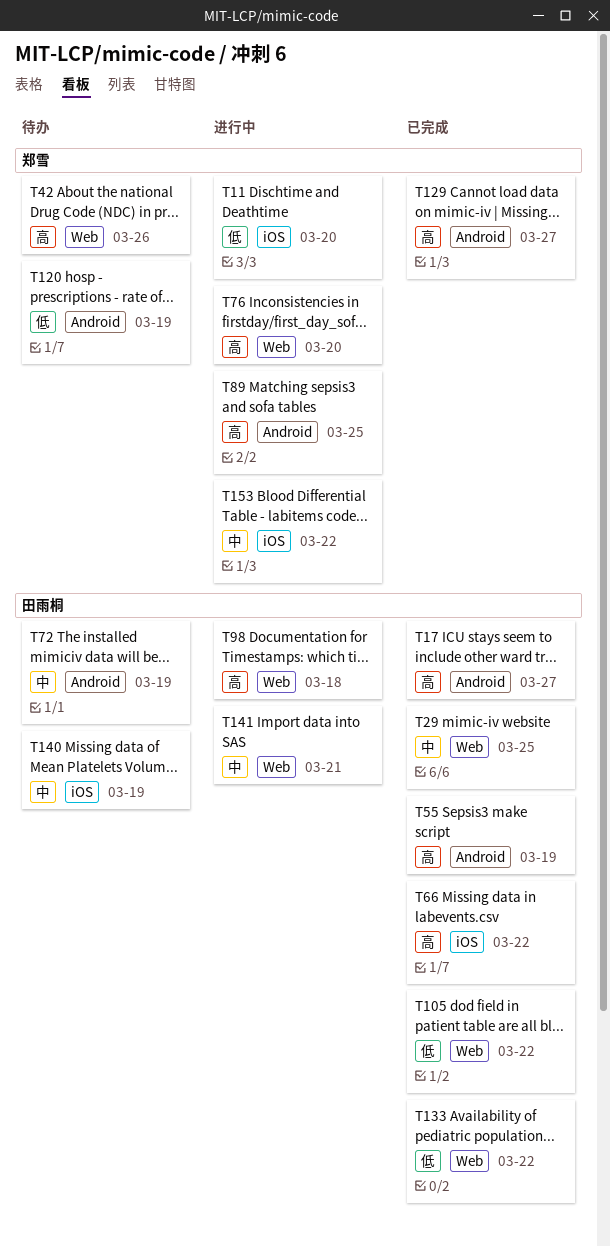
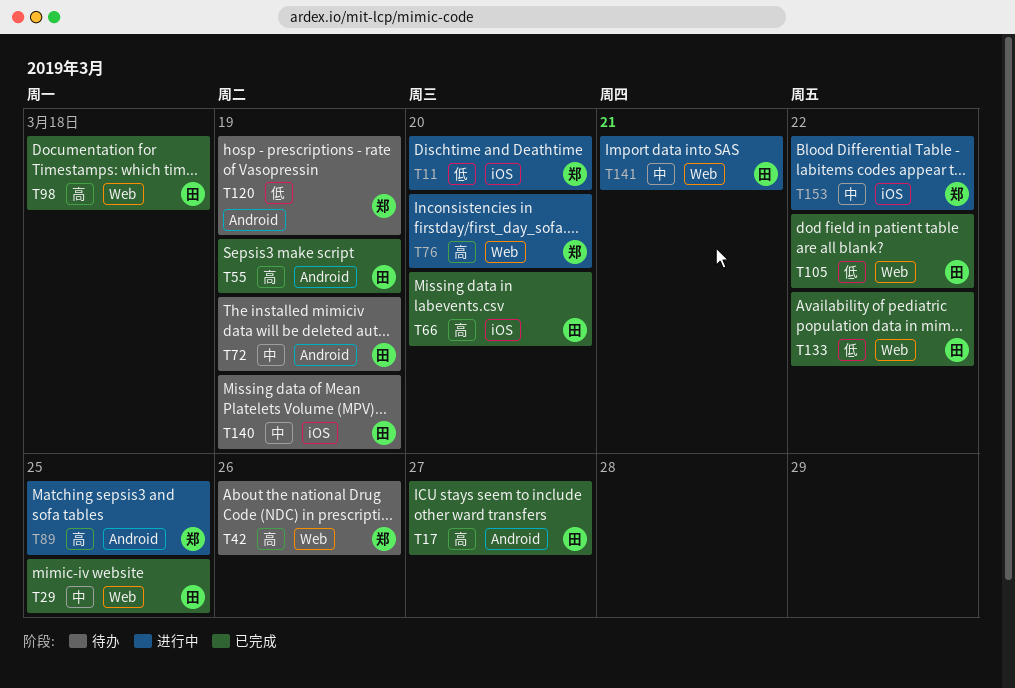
T66, due: Mar 22 -> Mar 20
T98, status: 进行中 -> 已完成
T129: present -> none

